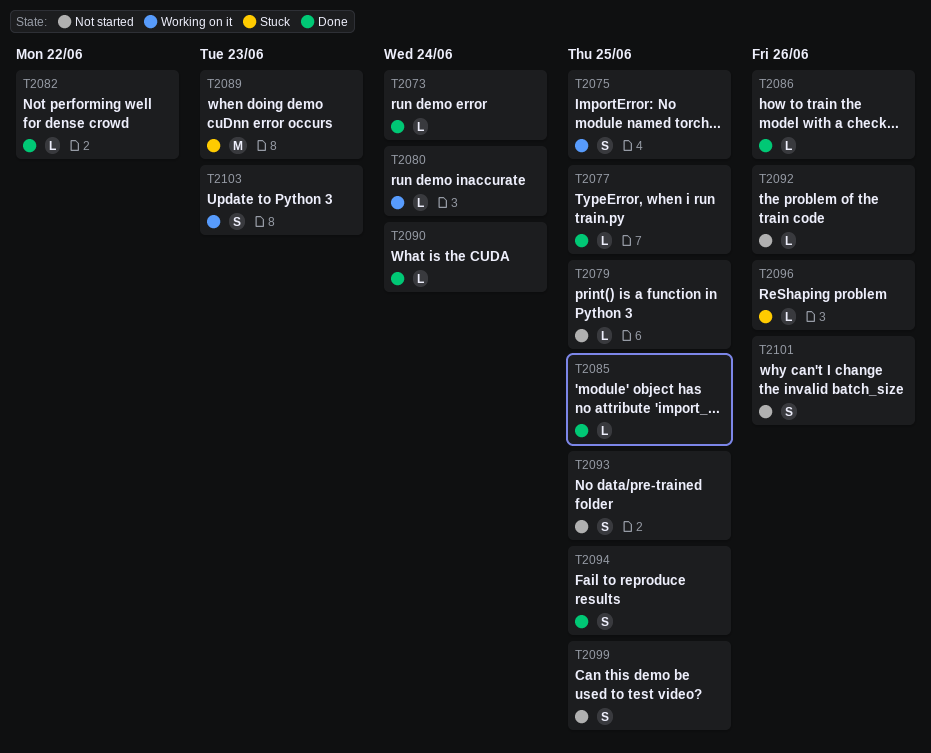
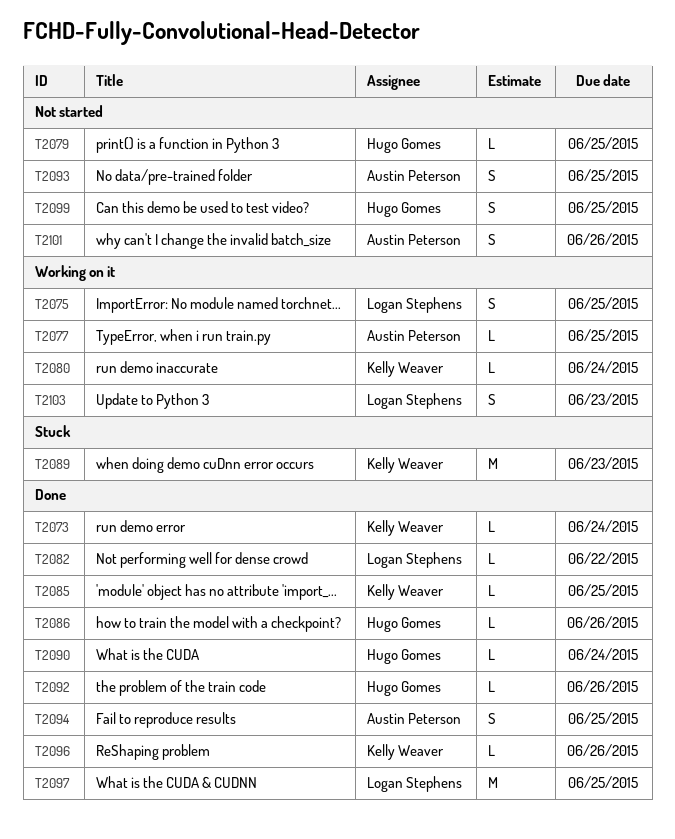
T2077, status: Done -> Working on it
T2092, status: Not started -> Done
T2096, status: Stuck -> Done
T2097: none -> present

